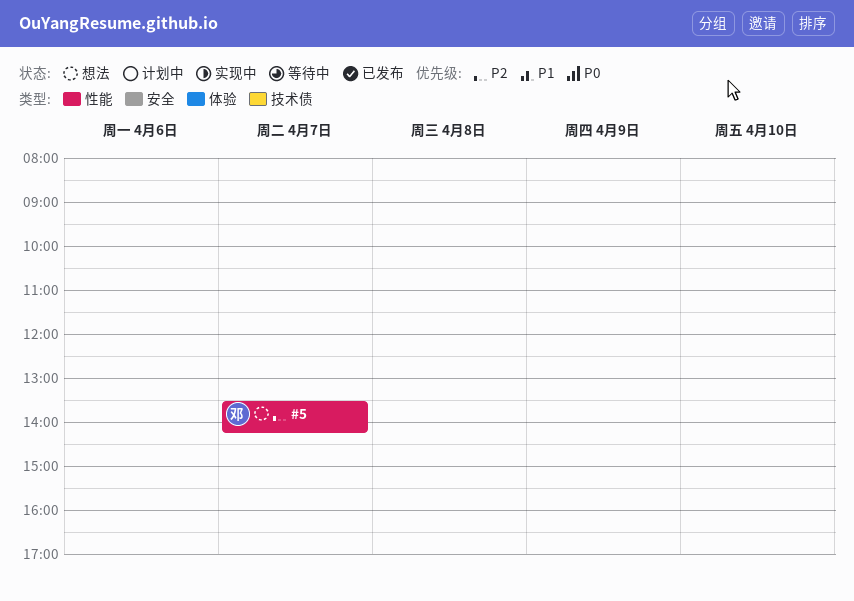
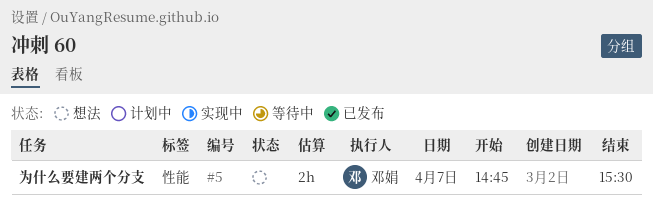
#5, begins: 13:30 -> 14:45
#5, ends: 14:15 -> 15:30

